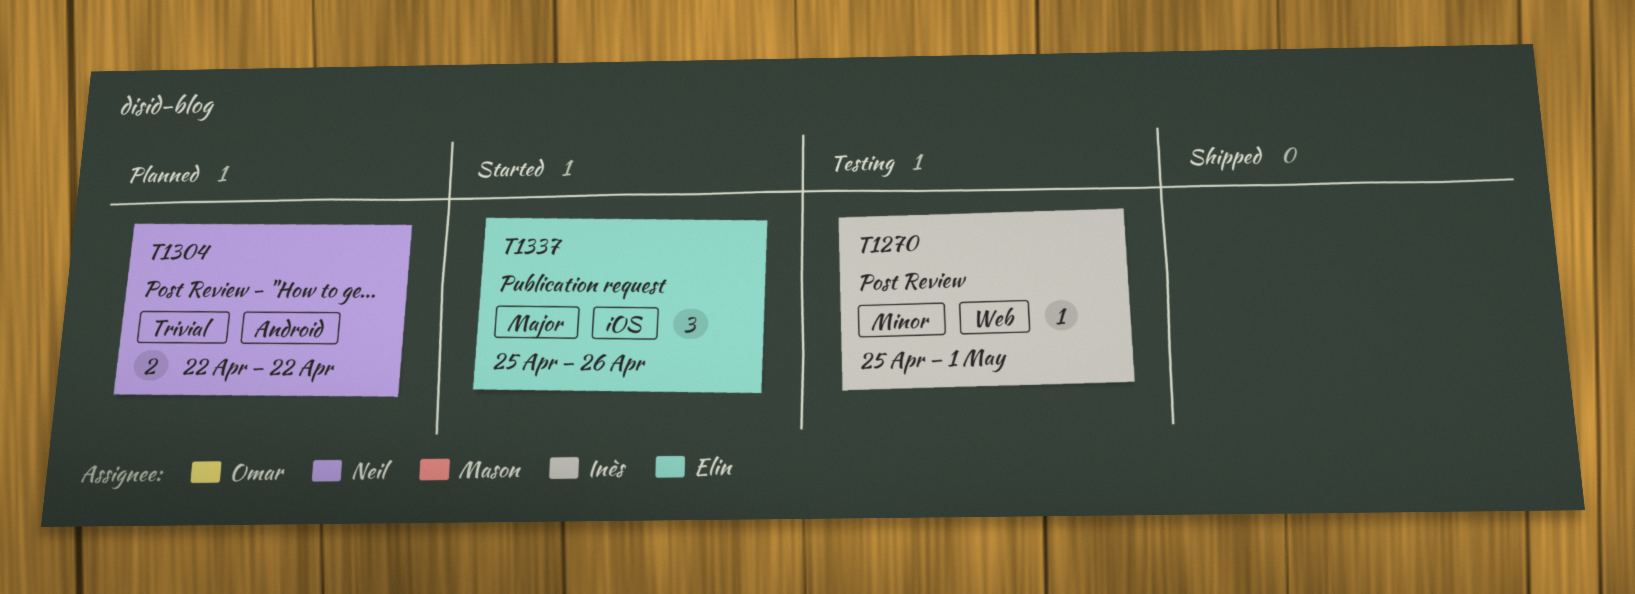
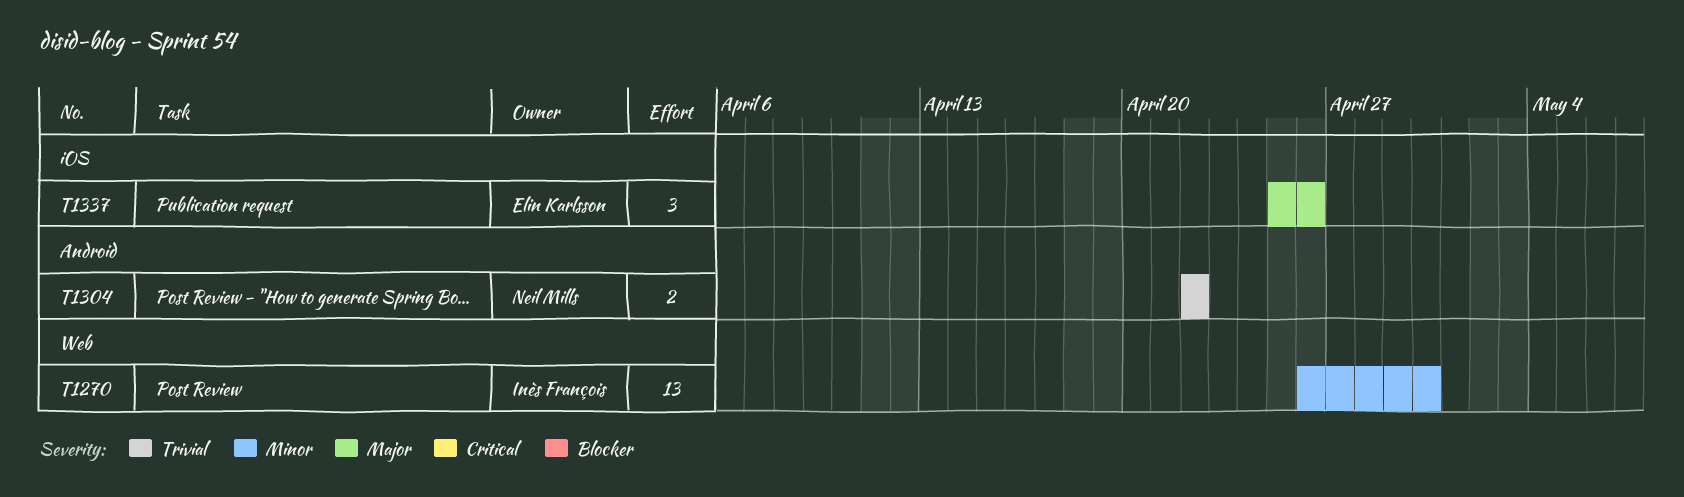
T1270, estimate: 1 -> 13
T1270, start: Apr 25 -> Apr 26
T1270, due: May 1 -> Apr 30

